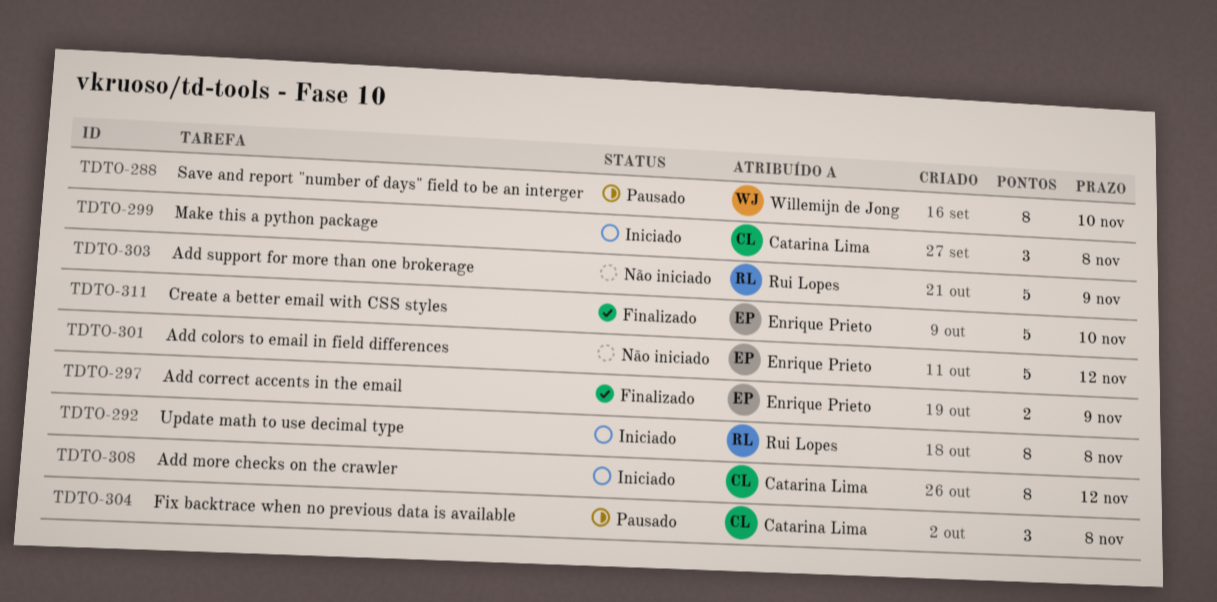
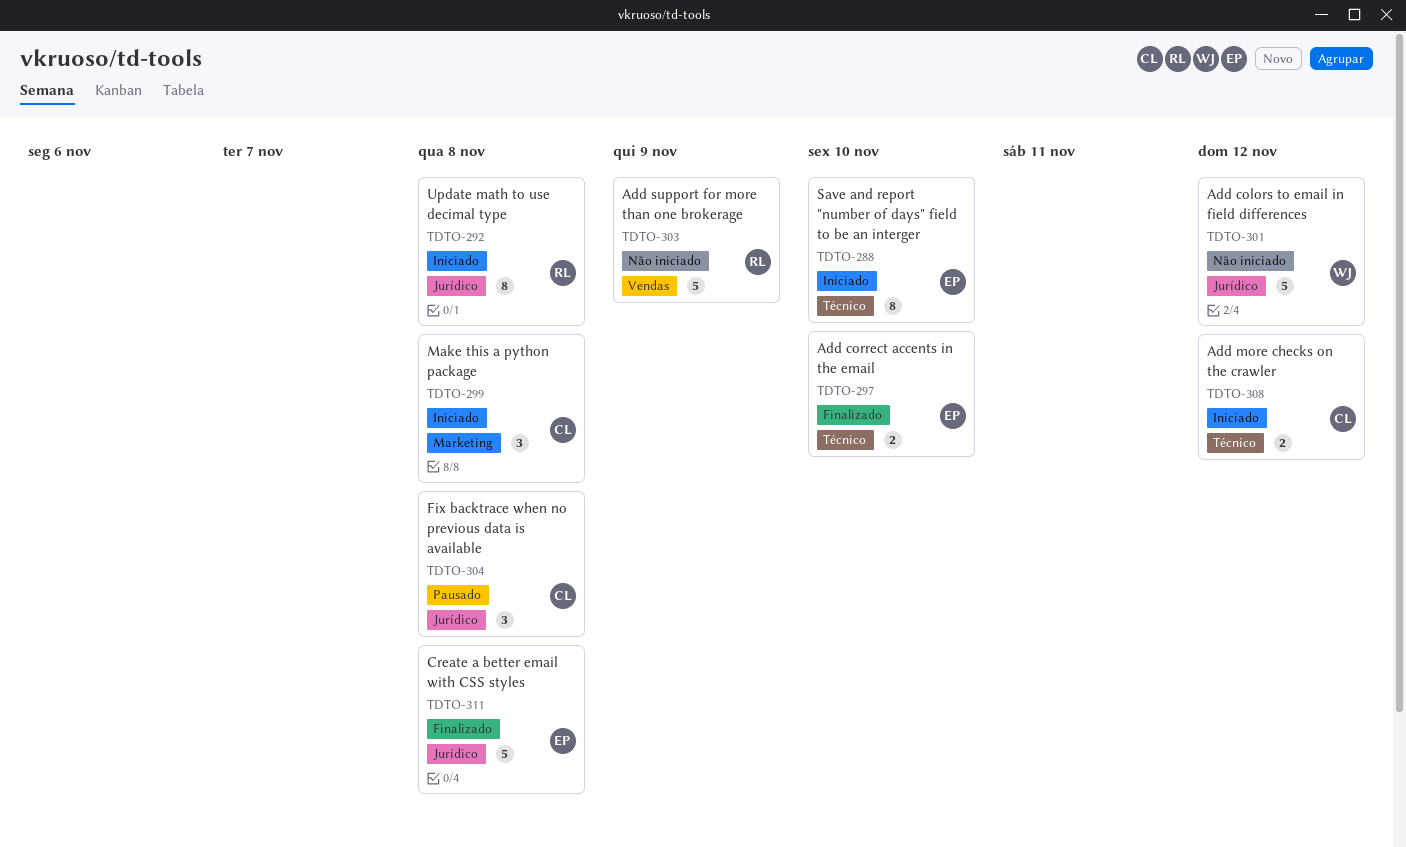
TDTO-288, status: Pausado -> Iniciado
TDTO-288, owner: Willemijn de Jong -> Enrique Prieto
TDTO-297, due: Nov 9 -> Nov 10
TDTO-301, owner: Enrique Prieto -> Willemijn de Jong
TDTO-308, estimate: 8 -> 2
TDTO-311, due: Nov 10 -> Nov 8

